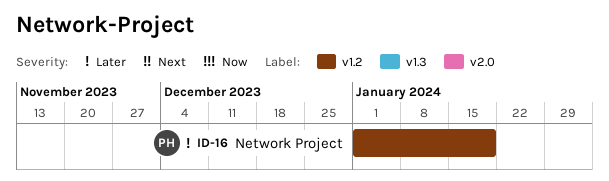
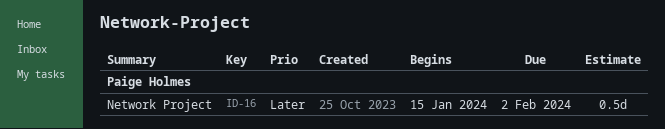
ID-16, start: Jan 1 -> Jan 15
ID-16, due: Jan 19 -> Feb 2

